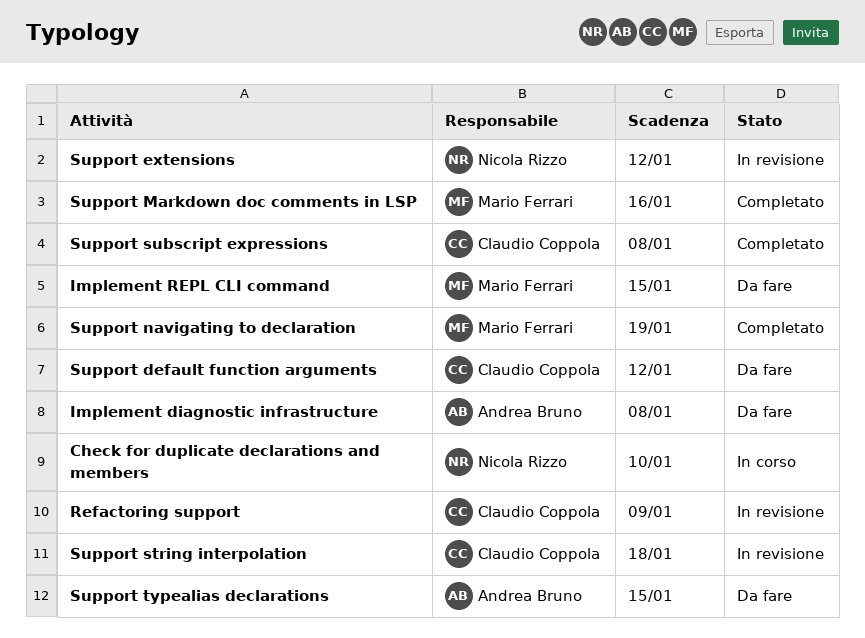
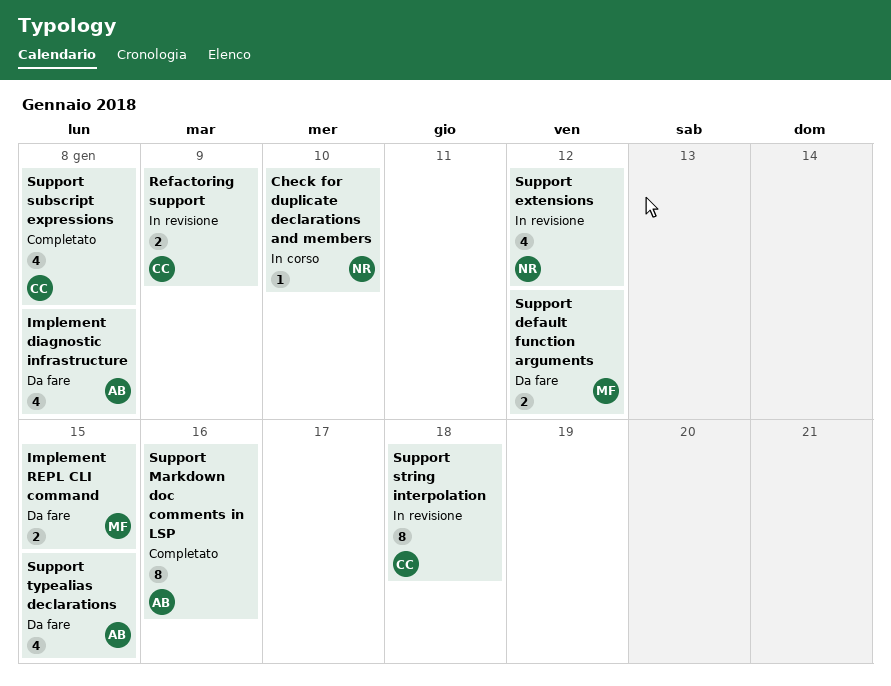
Support default function arguments, owner: Claudio Coppola -> Mario Ferrari
Support Markdown doc comments in LSP, owner: Mario Ferrari -> Andrea Bruno
Support navigating to declaration: present -> none

